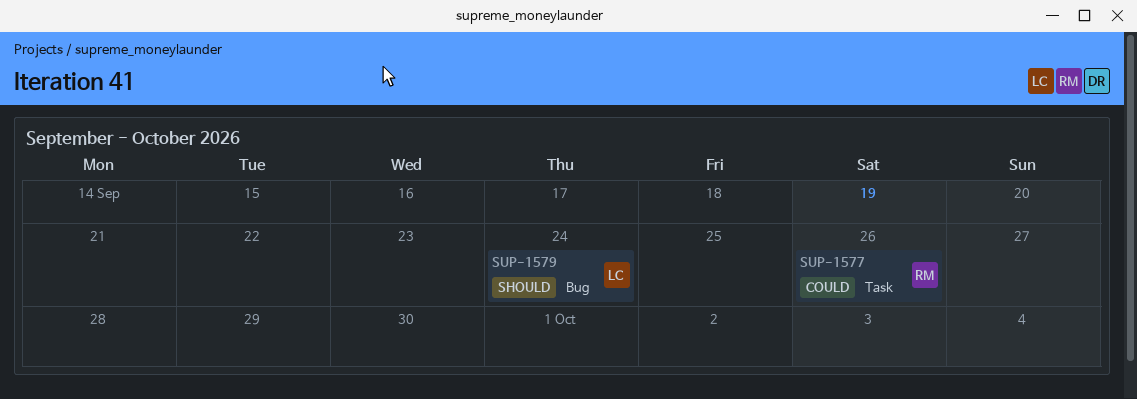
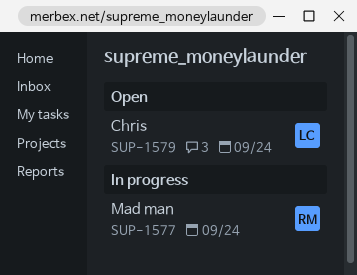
SUP-1577, due: Sep 26 -> Sep 24

